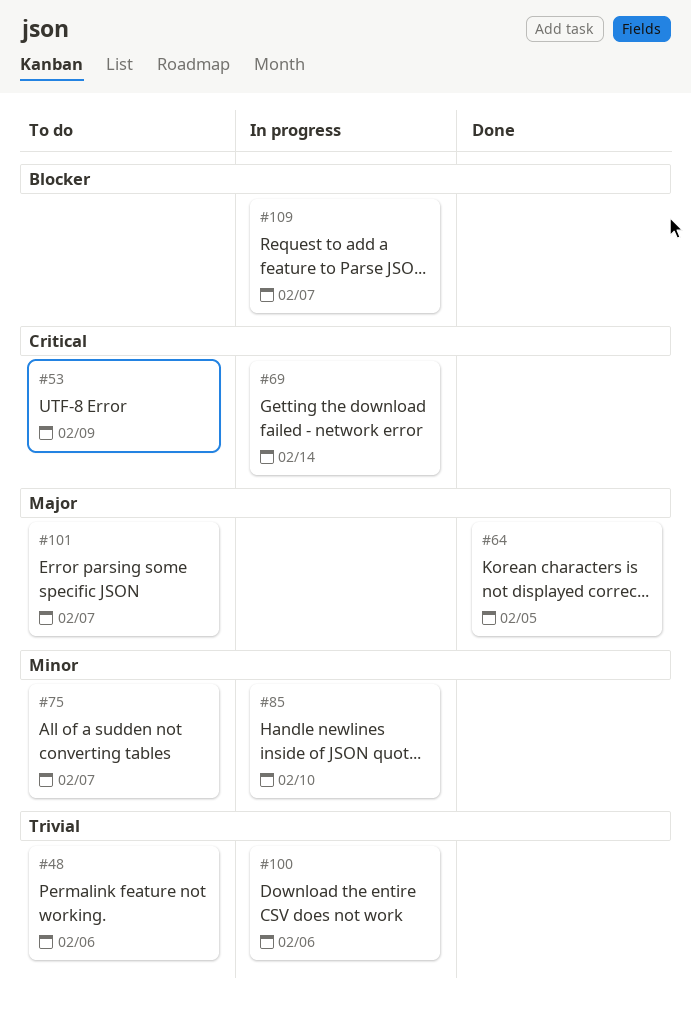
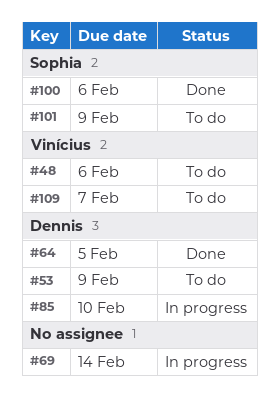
#75: present -> none
#100, status: In progress -> Done
#101, due: Feb 7 -> Feb 9
#109, status: In progress -> To do

